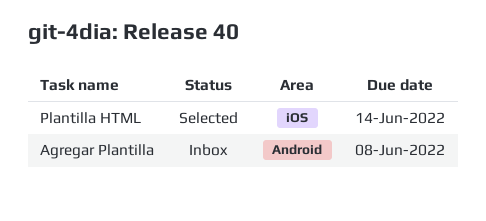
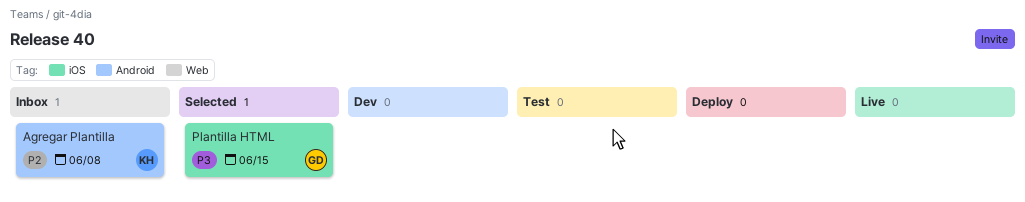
Plantilla HTML, due: Jun 14 -> Jun 15

